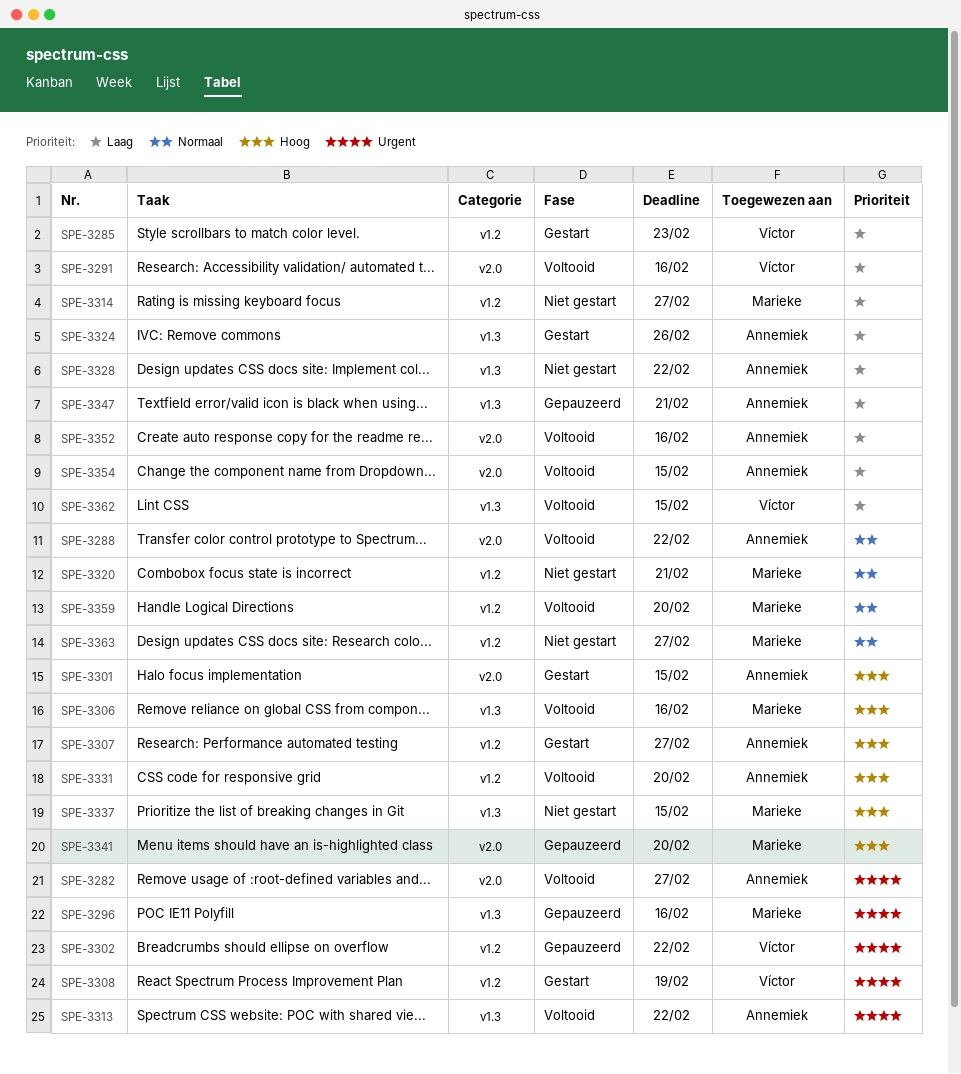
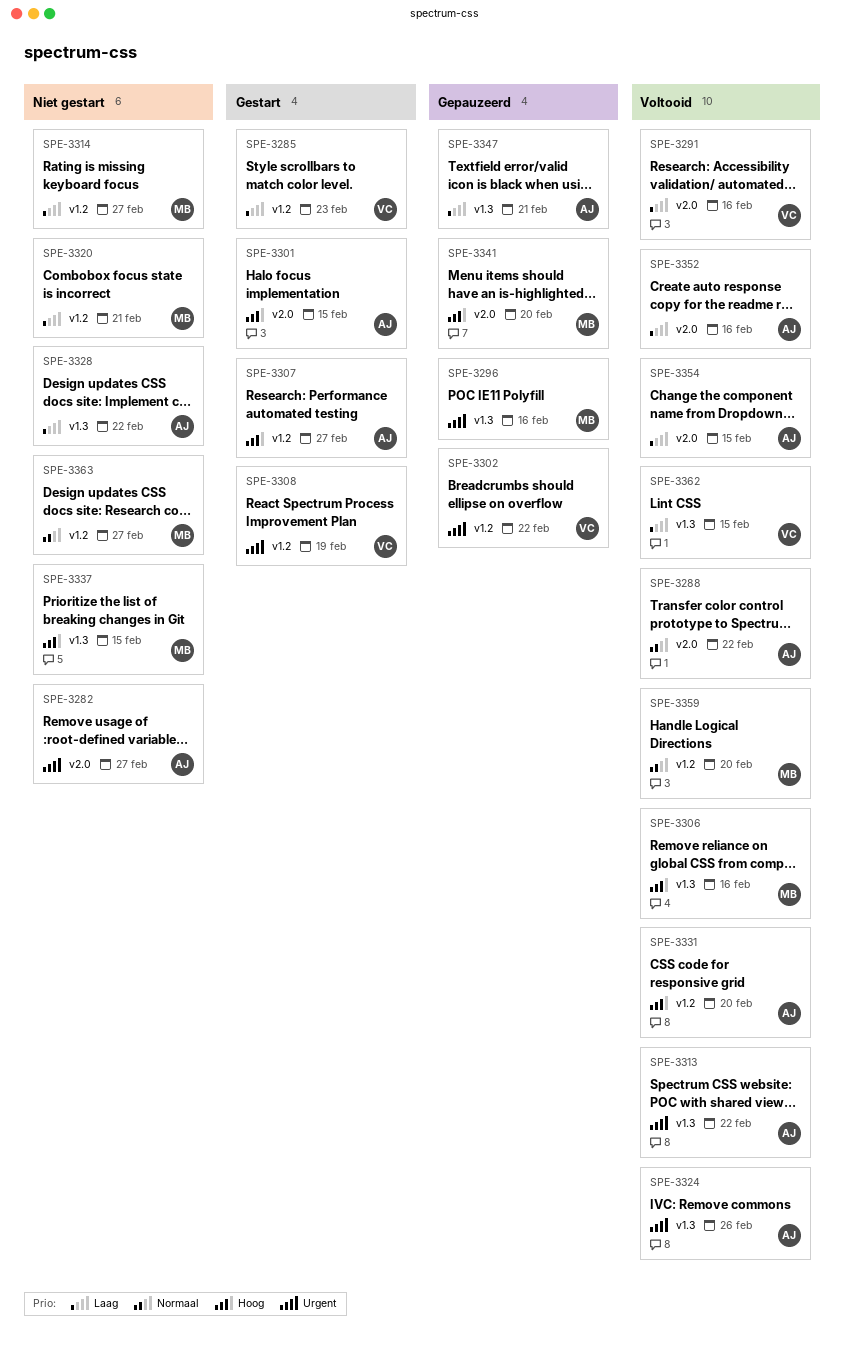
SPE-3282, status: Voltooid -> Niet gestart
SPE-3320, priority: Normaal -> Laag
SPE-3324, status: Gestart -> Voltooid
SPE-3324, priority: Laag -> Urgent

